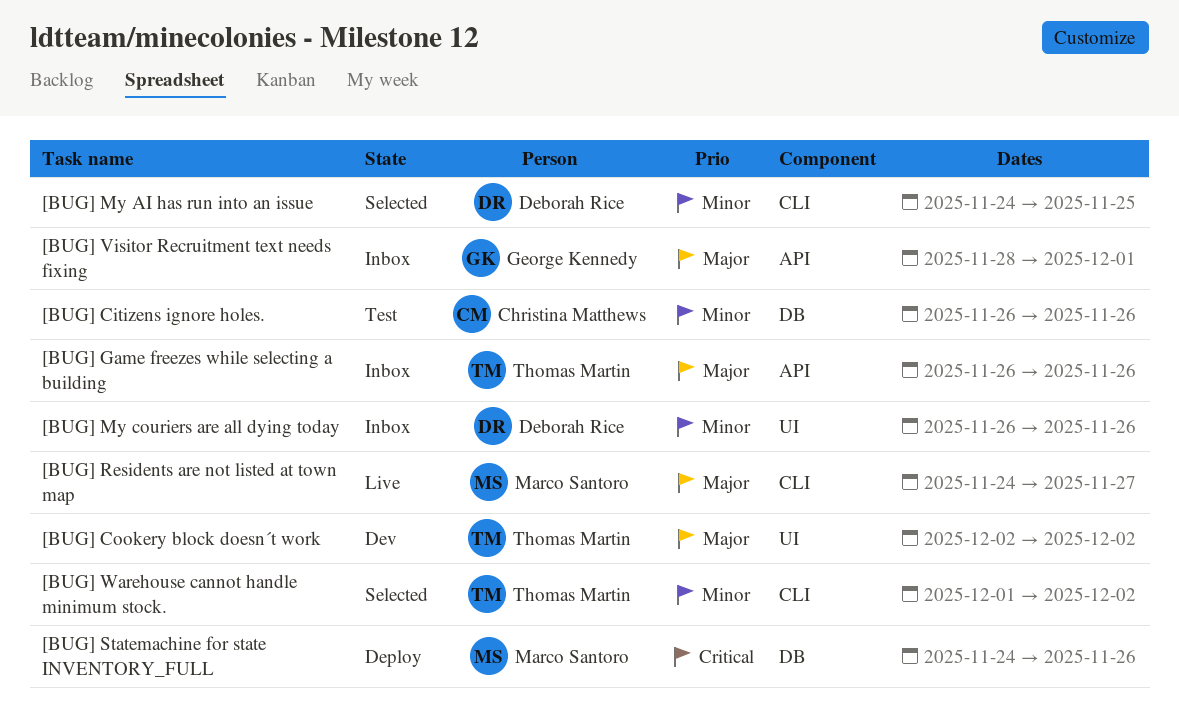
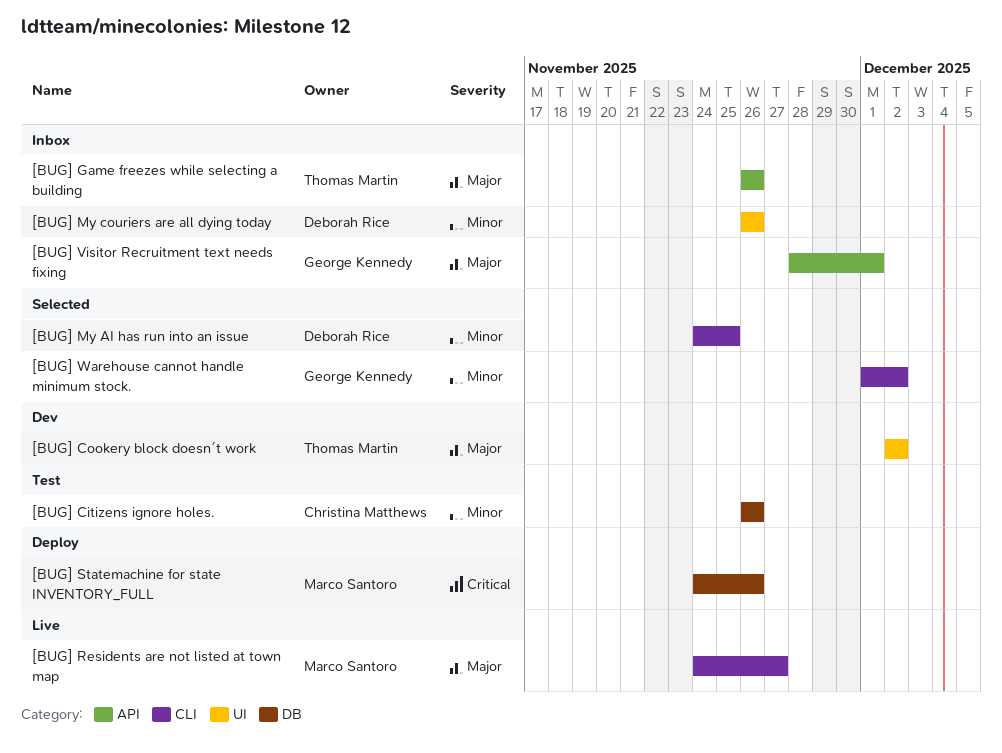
[BUG] Warehouse cannot handle minimum stock., owner: Thomas Martin -> George Kennedy

